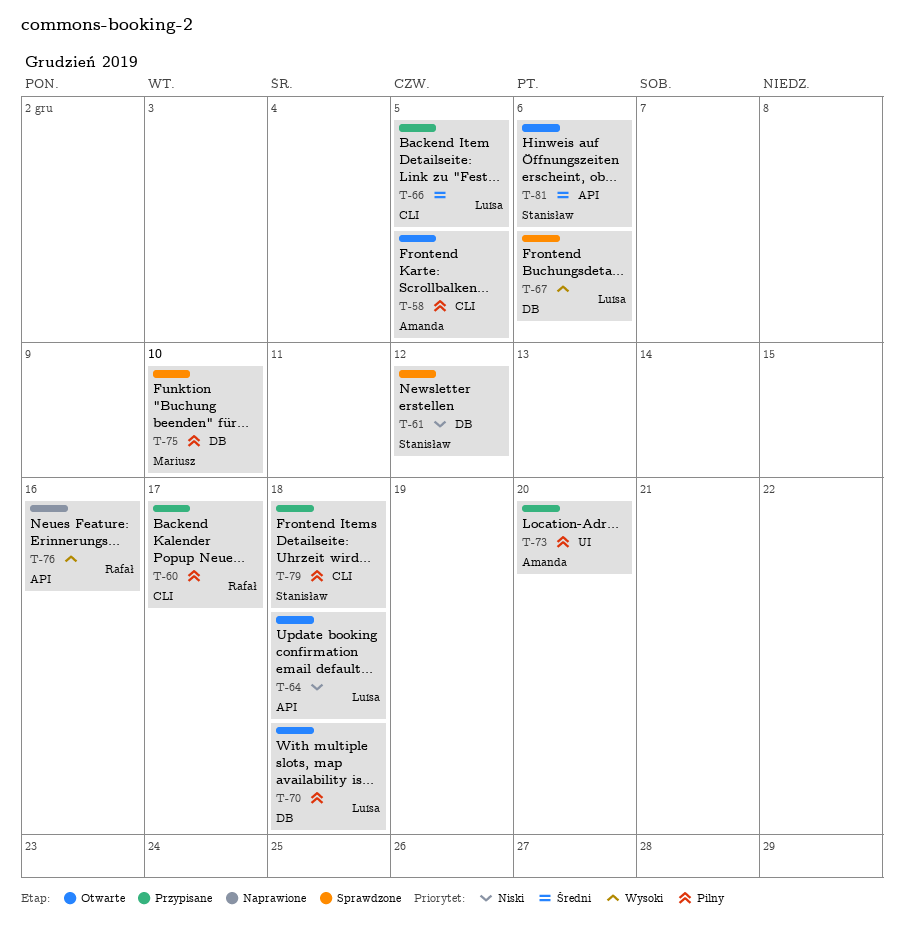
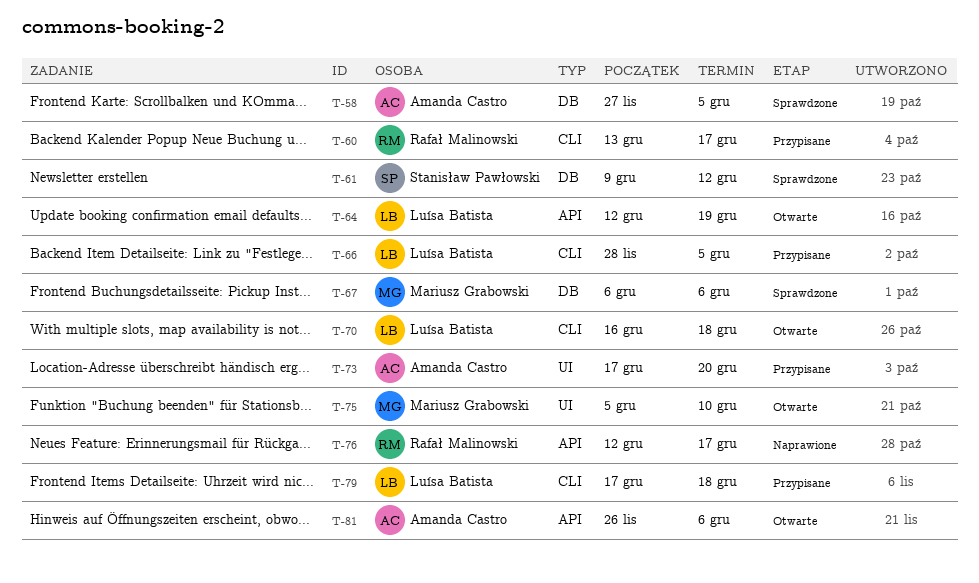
T-58, status: Otwarte -> Sprawdzone
T-58, label: CLI -> DB
T-64, due: Dec 18 -> Dec 19
T-67, owner: Luísa Batista -> Mariusz Grabowski
T-70, label: DB -> CLI
T-75, status: Sprawdzone -> Otwarte
T-75, label: DB -> UI
T-76, due: Dec 16 -> Dec 17
T-79, owner: Stanisław Pawłowski -> Luísa Batista
T-81, owner: Stanisław Pawłowski -> Amanda Castro

